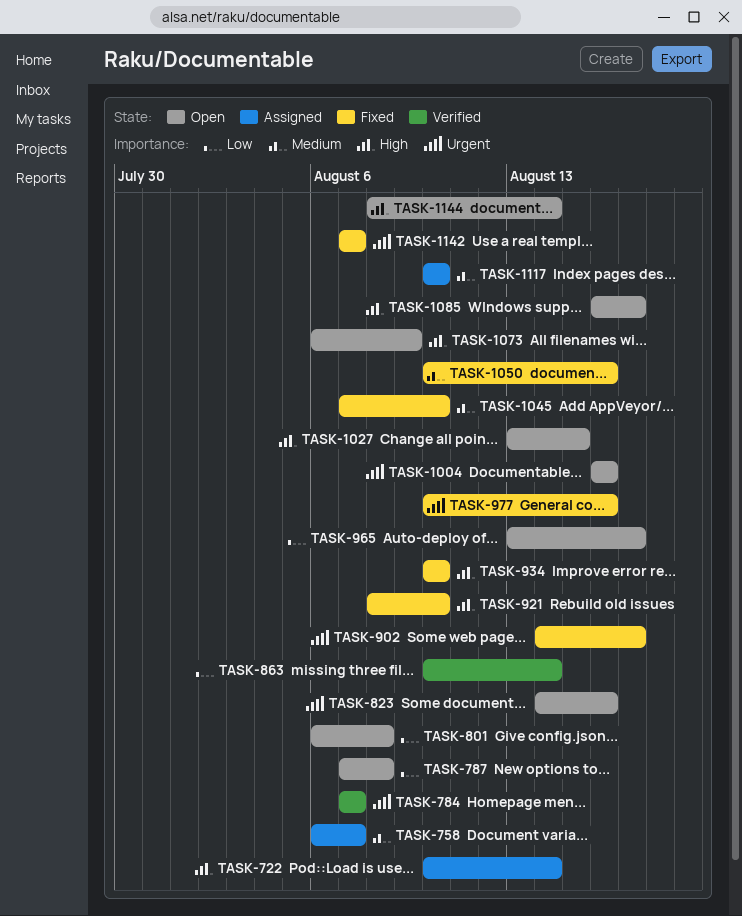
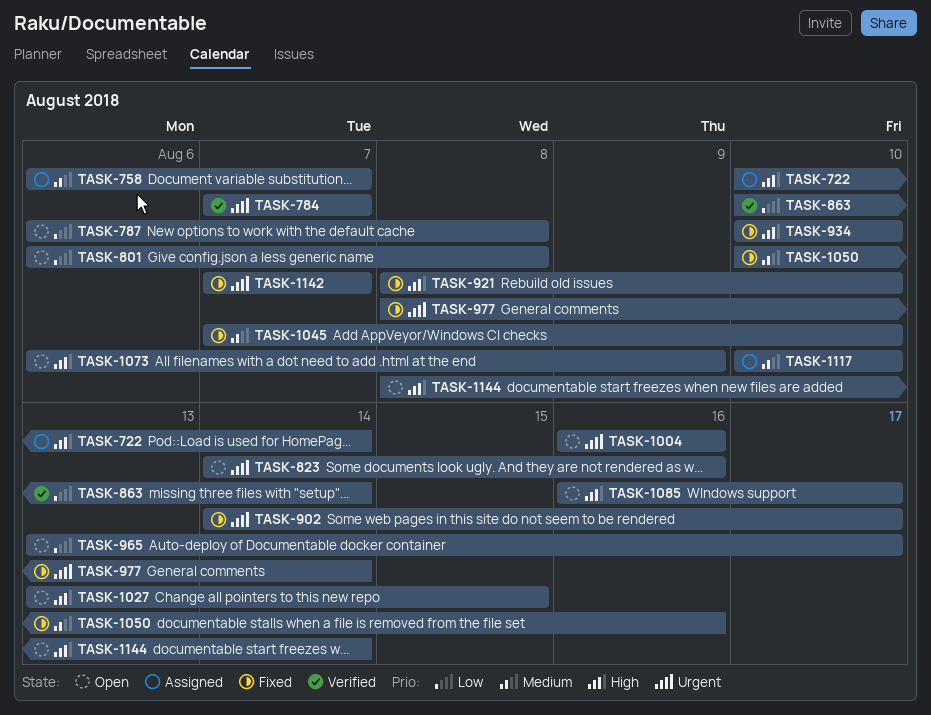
TASK-787, start: Aug 7 -> Aug 6
TASK-977, start: Aug 10 -> Aug 8
TASK-977, due: Aug 16 -> Aug 14

